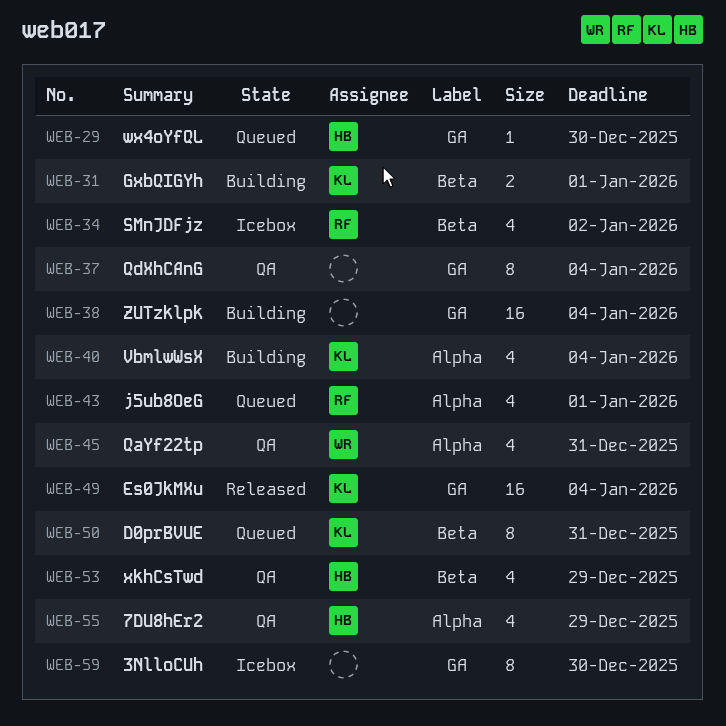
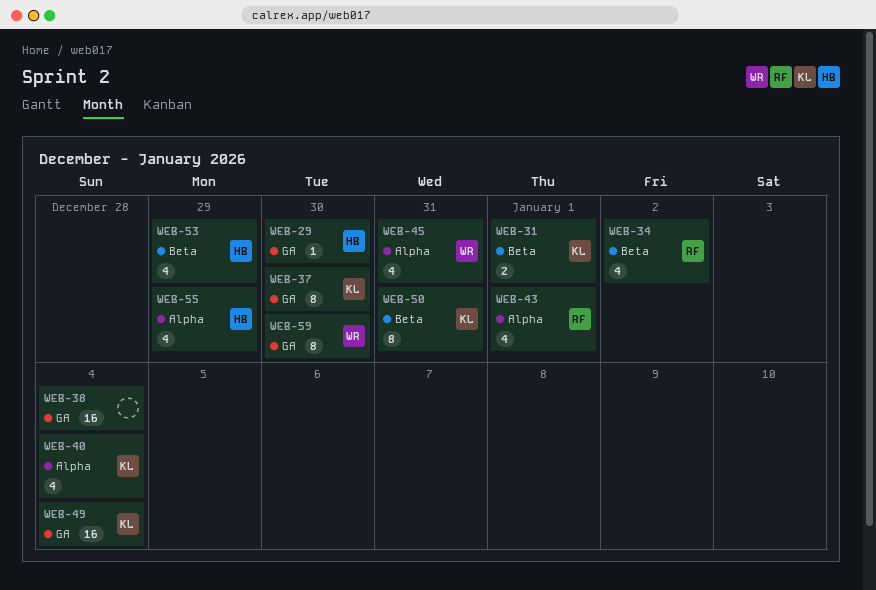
WEB-37, owner: none -> KL
WEB-37, due: Jan 4 -> Dec 30
WEB-59, owner: none -> WR

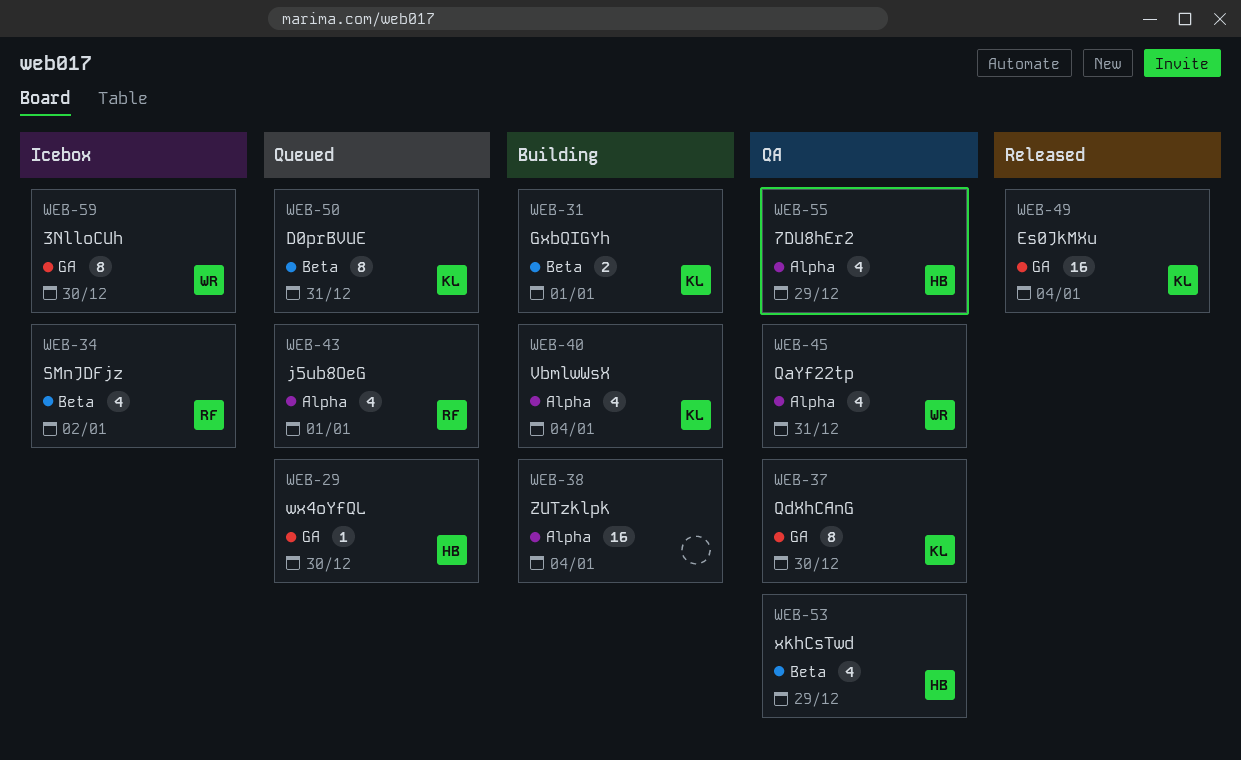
WEB-38, label: GA -> Alpha

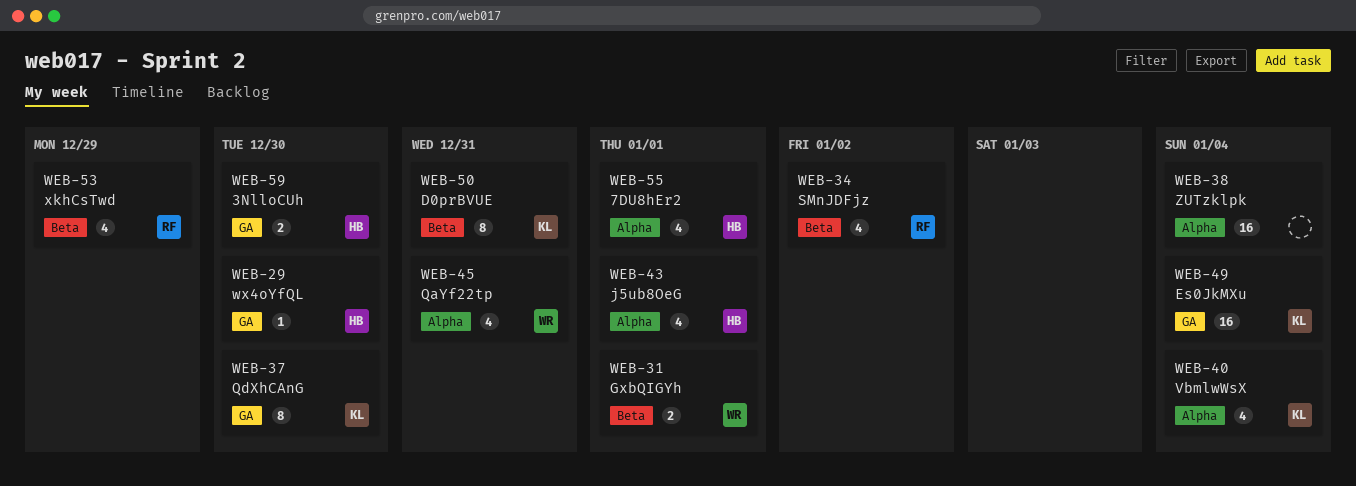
WEB-31, owner: KL -> WR
WEB-43, owner: RF -> HB
WEB-53, owner: HB -> RF
WEB-55, due: Dec 29 -> Jan 1
WEB-59, owner: WR -> HB
WEB-59, estimate: 8 -> 2

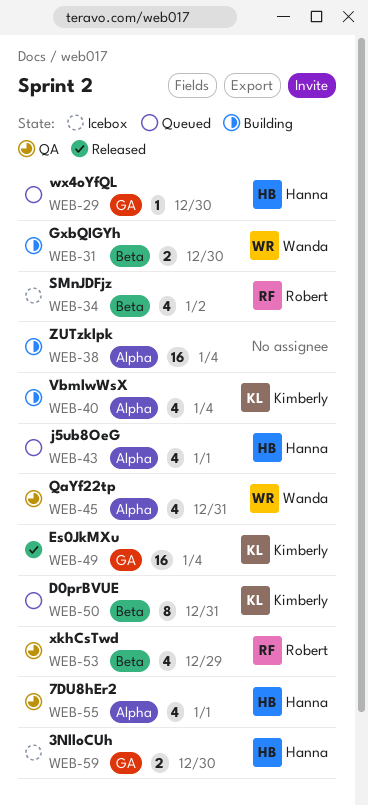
WEB-31, due: Jan 1 -> Dec 30
WEB-37: present -> none

